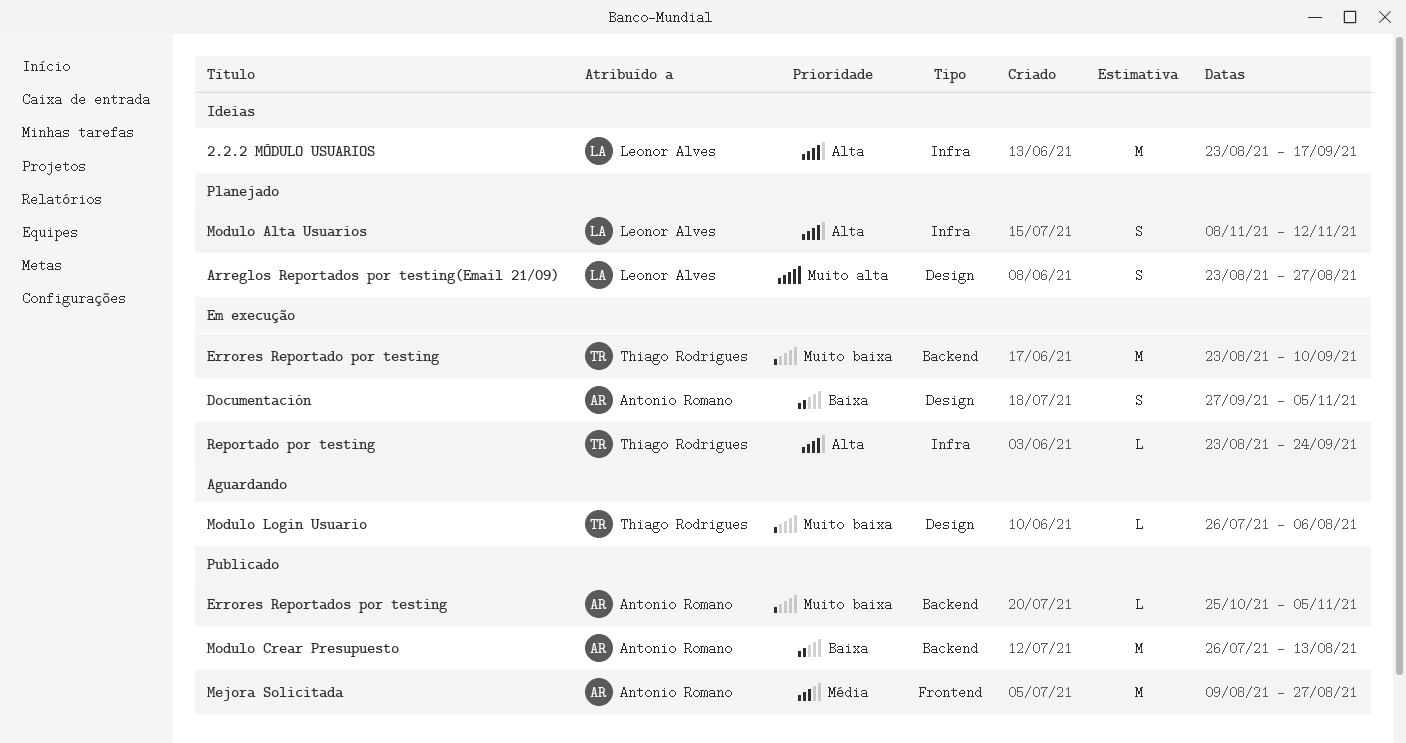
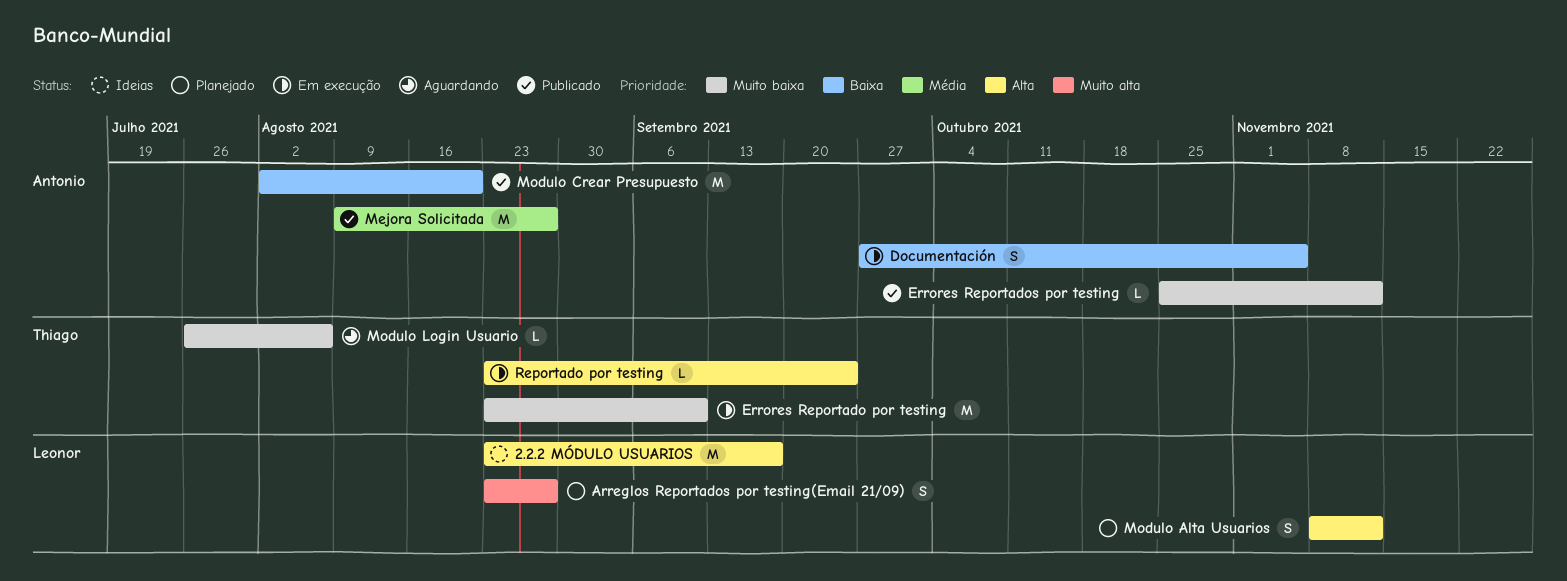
Errores Reportados por testing, due: Nov 5 -> Nov 12
Modulo Crear Presupuesto, start: Jul 26 -> Aug 2
Modulo Crear Presupuesto, due: Aug 13 -> Aug 20

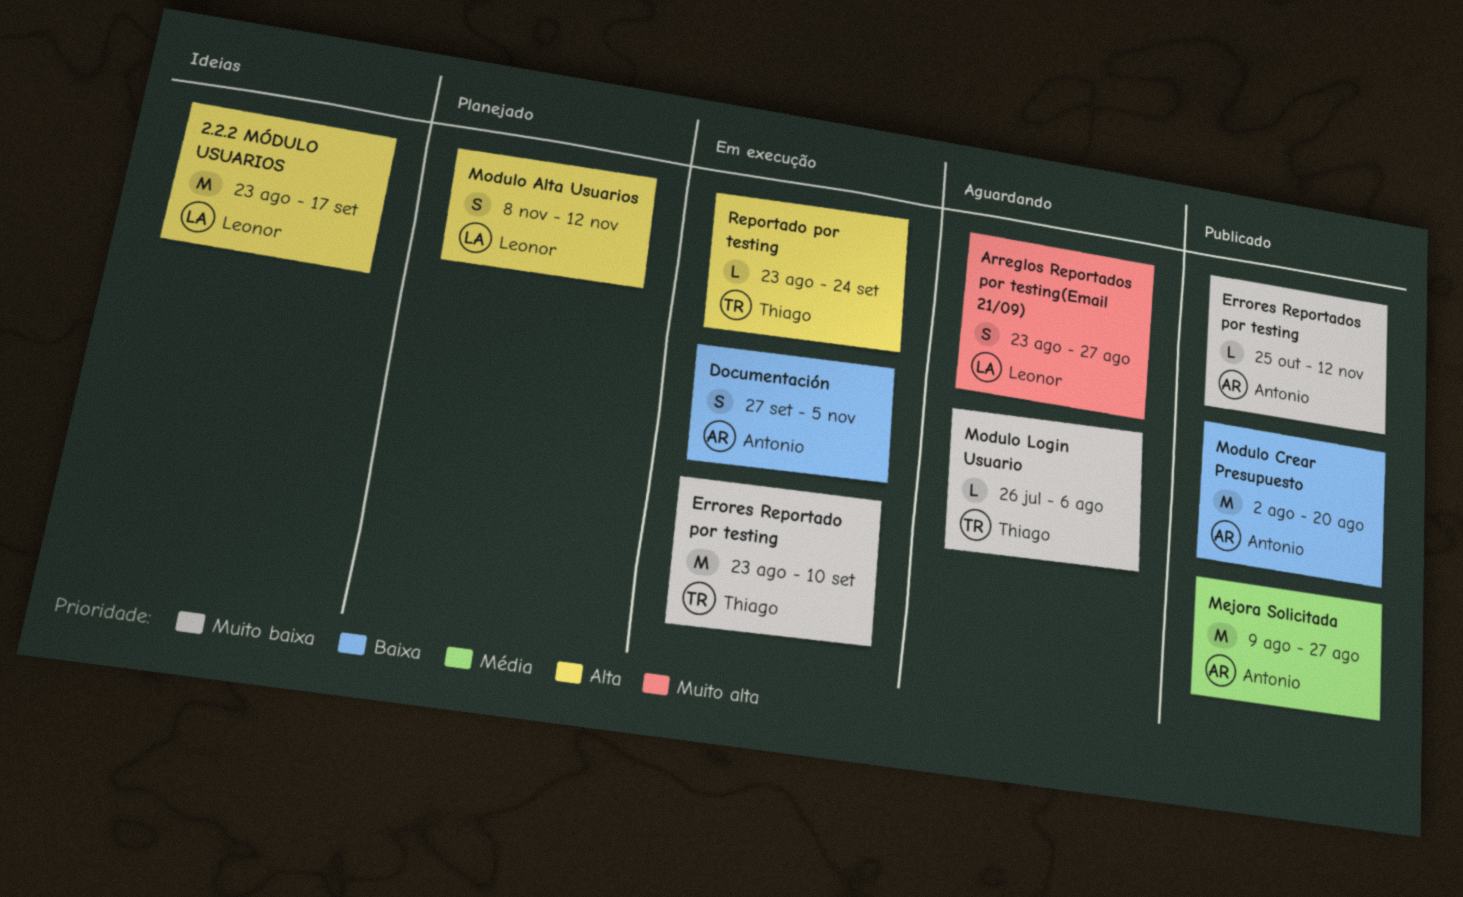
Arreglos Reportados por testing(Email 21/09), status: Planejado -> Aguardando

